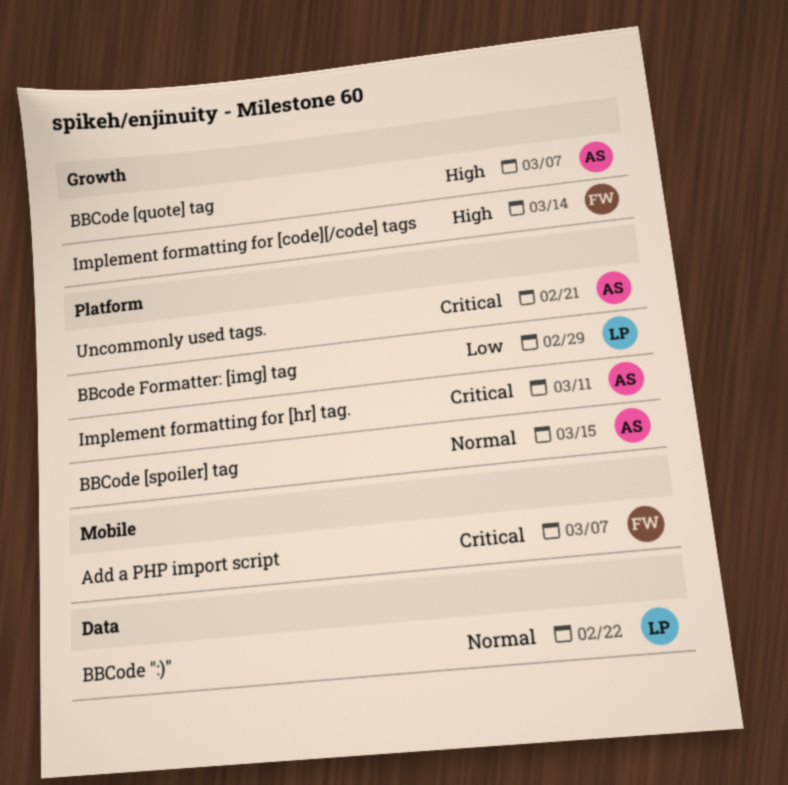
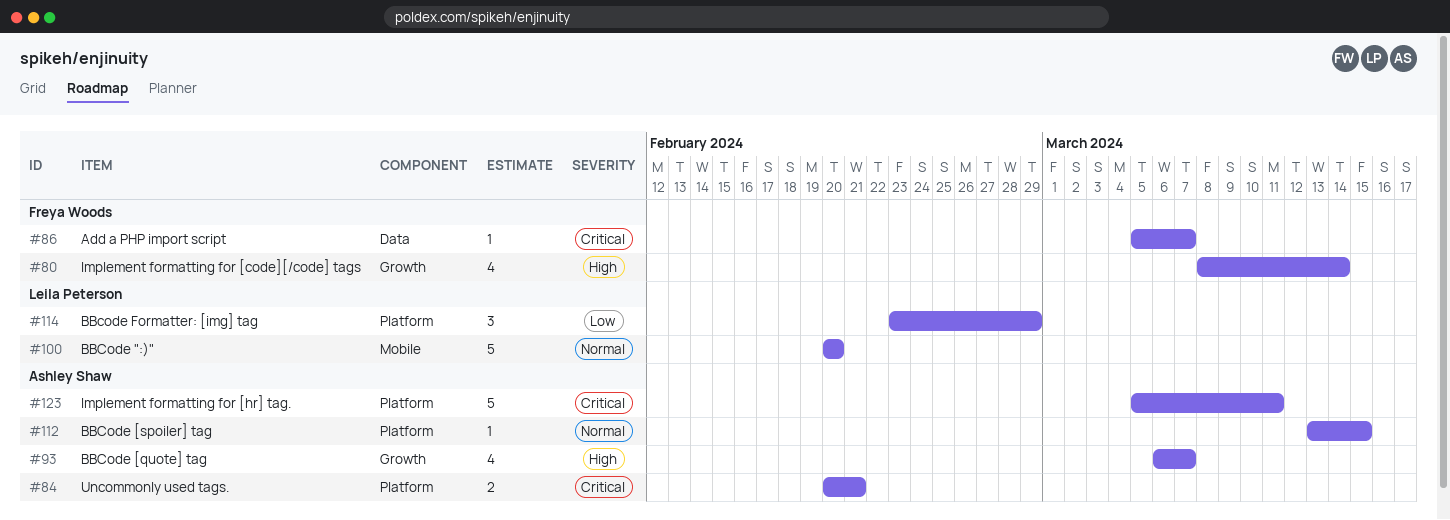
Add a PHP import script, label: Mobile -> Data
BBCode ":)", label: Data -> Mobile
BBCode ":)", due: Feb 22 -> Feb 20

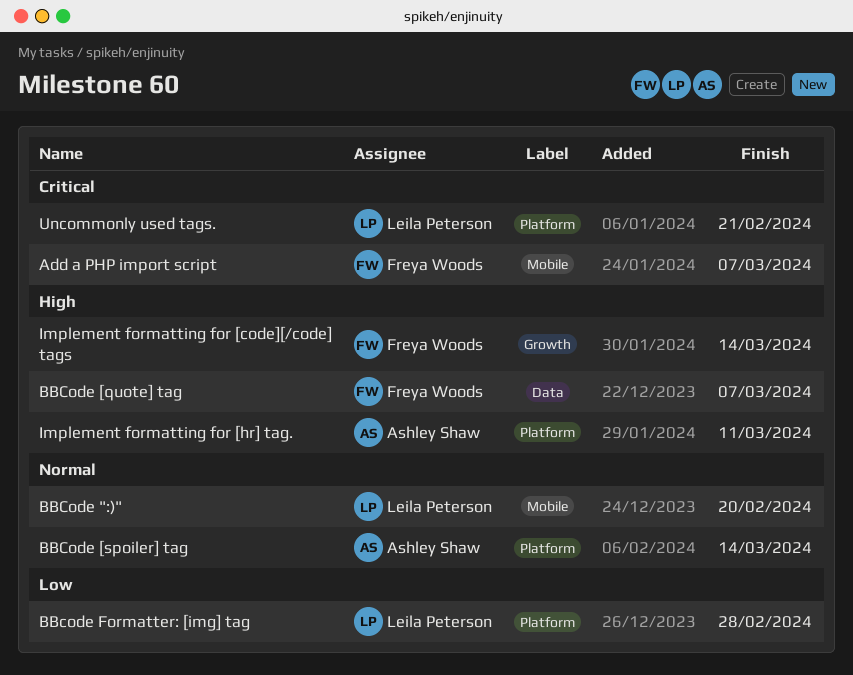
Add a PHP import script, label: Data -> Mobile
BBCode [quote] tag, owner: Ashley Shaw -> Freya Woods
BBCode [quote] tag, label: Growth -> Data
BBCode [spoiler] tag, due: Mar 15 -> Mar 14
BBcode Formatter: [img] tag, due: Feb 29 -> Feb 28
Implement formatting for [hr] tag., priority: Critical -> High
Uncommonly used tags., owner: Ashley Shaw -> Leila Peterson

